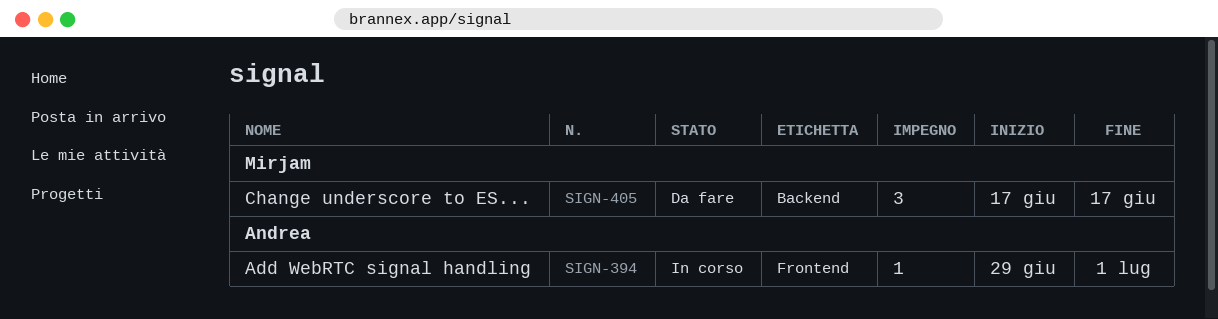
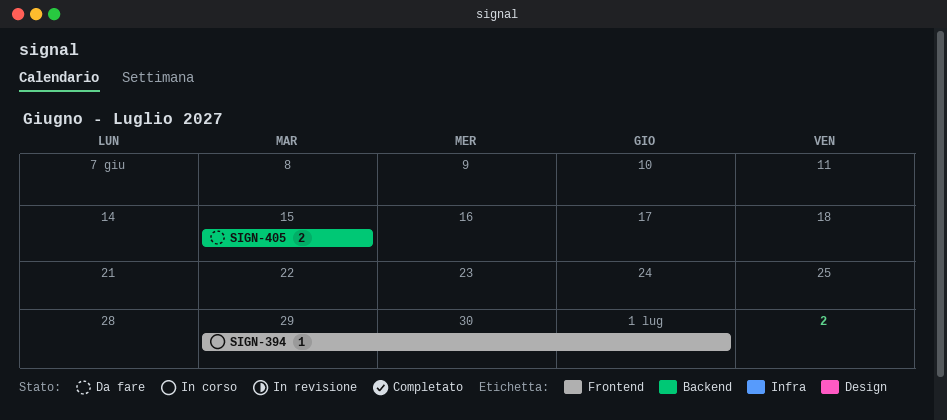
SIGN-405, estimate: 3 -> 2
SIGN-405, start: Jun 17 -> Jun 15
SIGN-405, due: Jun 17 -> Jun 15

